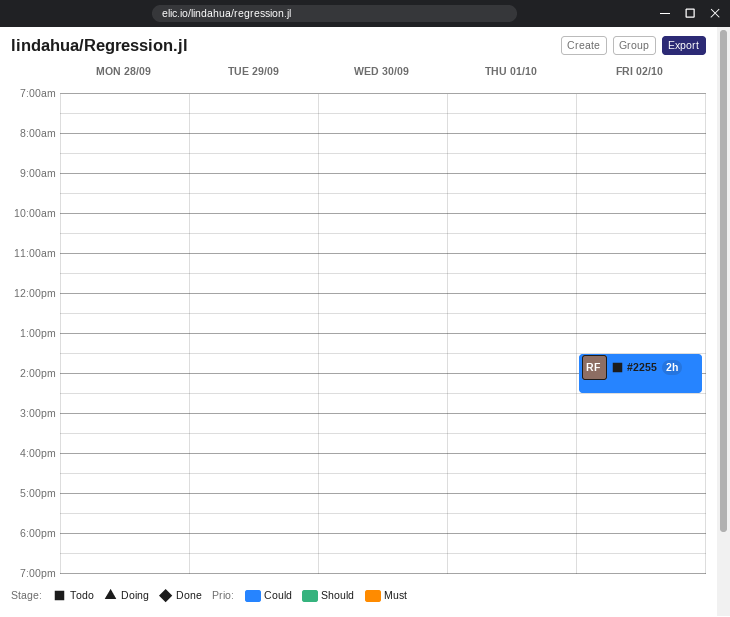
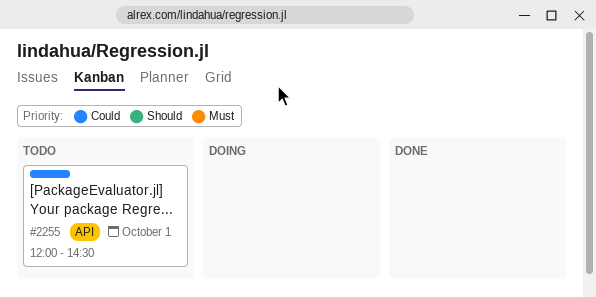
#2255, day: Oct 2 -> Oct 1
#2255, begins: 13:30 -> 12:00

